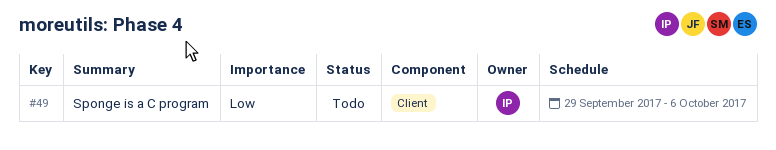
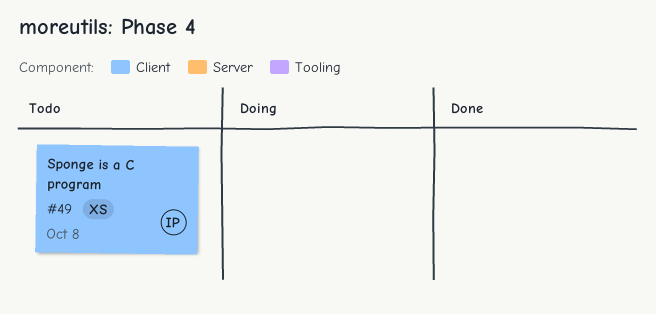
#49, due: Oct 6 -> Oct 8

